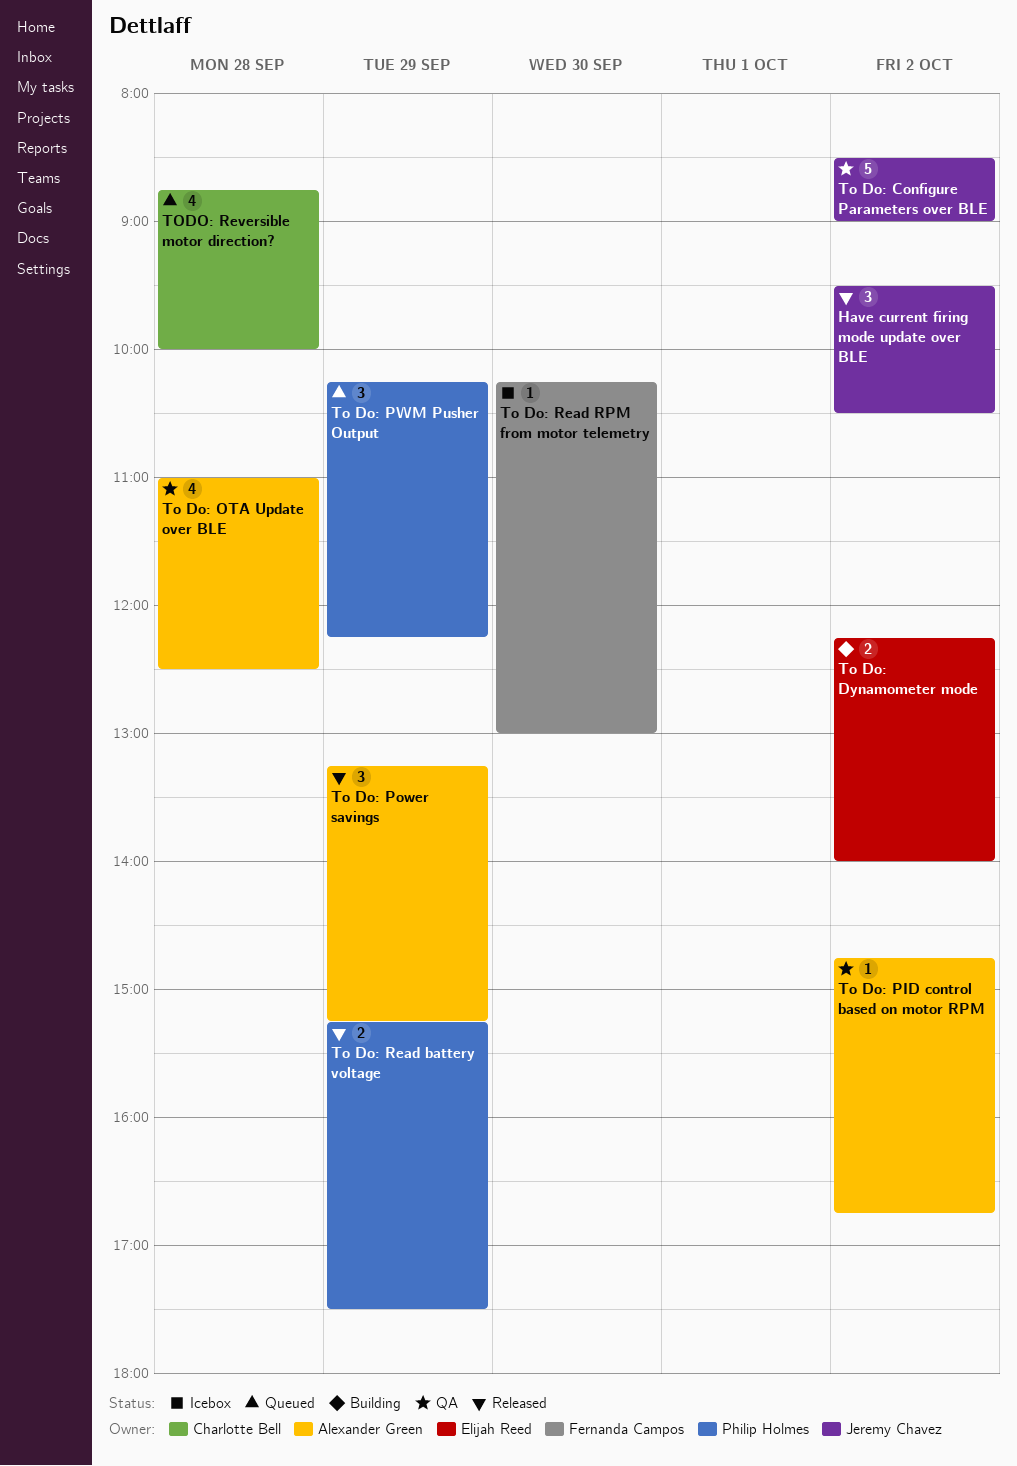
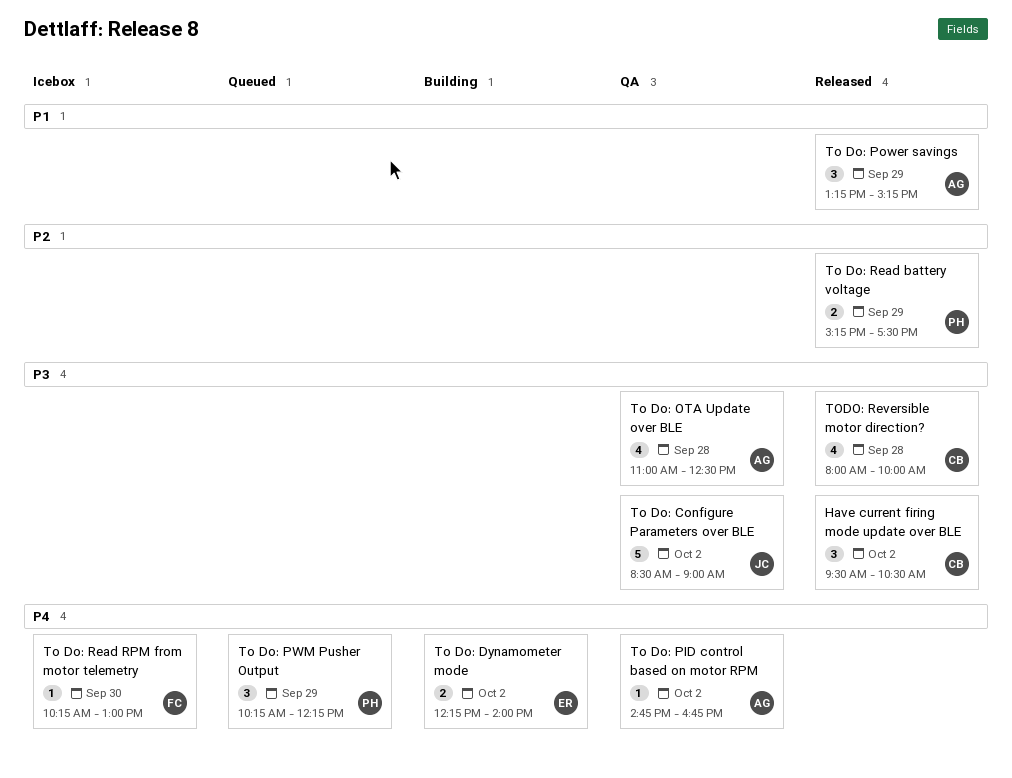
Have current firing mode update over BLE, owner: Jeremy Chavez -> Charlotte Bell
TODO: Reversible motor direction?, status: Queued -> Released
TODO: Reversible motor direction?, begins: 08:45 -> 08:00

